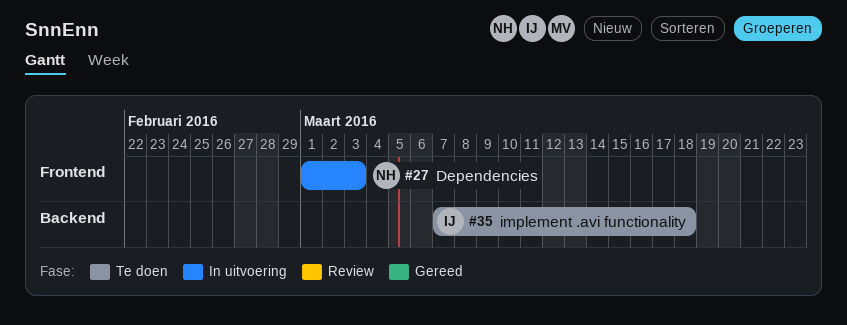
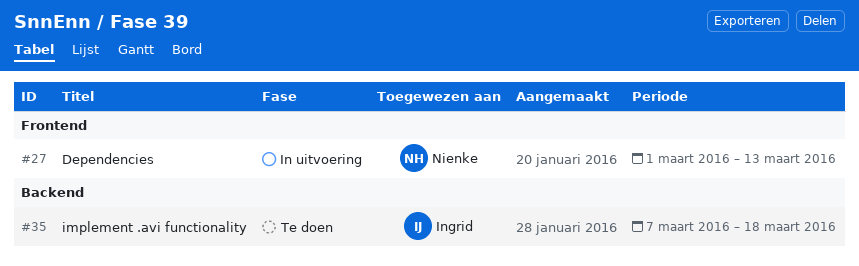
#27, due: Mar 3 -> Mar 13

